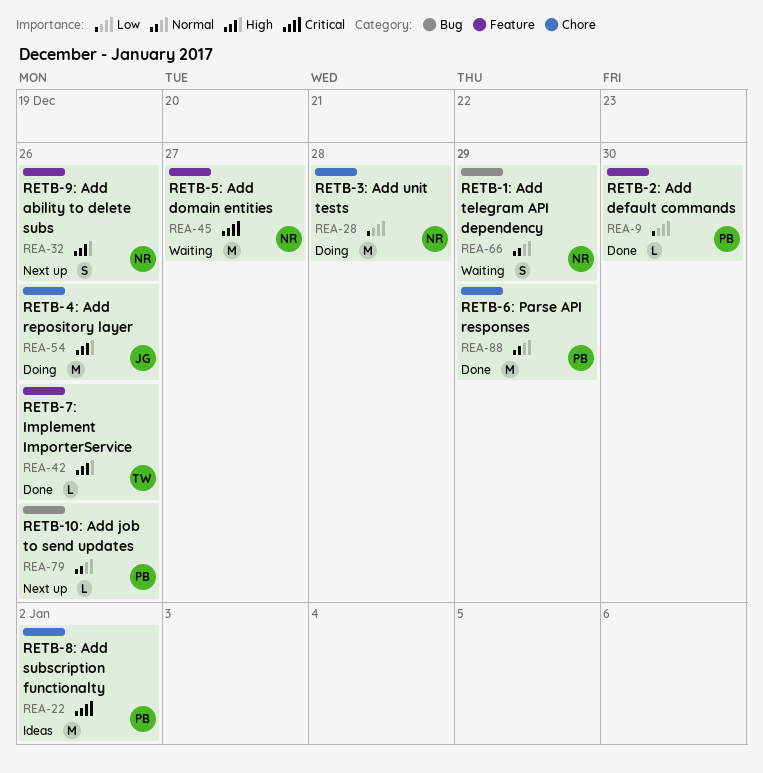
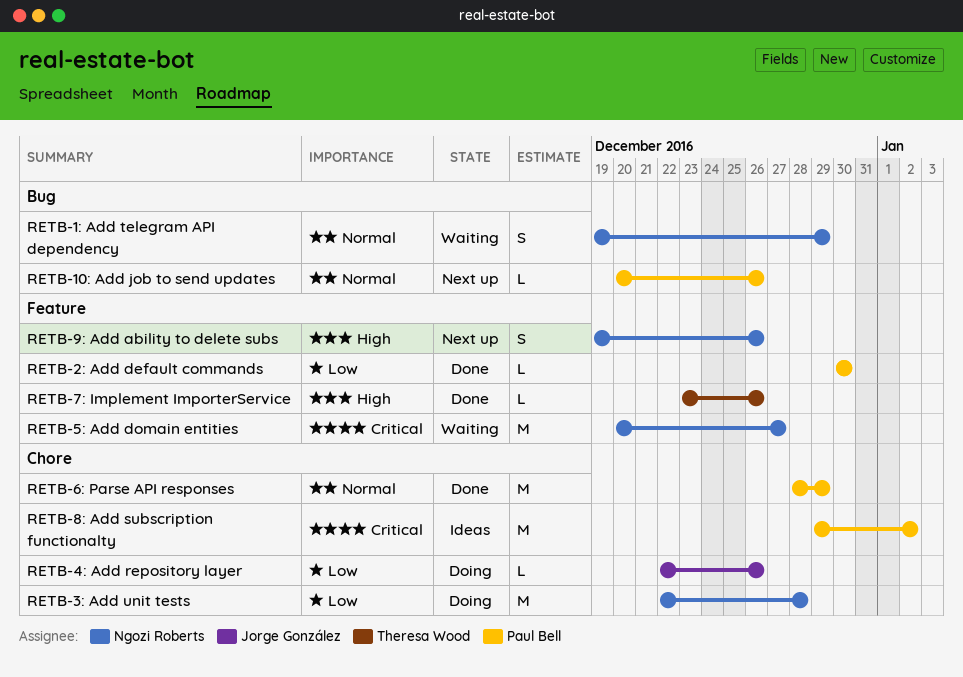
RETB-4: Add repository layer, priority: High -> Low
RETB-4: Add repository layer, estimate: M -> L

